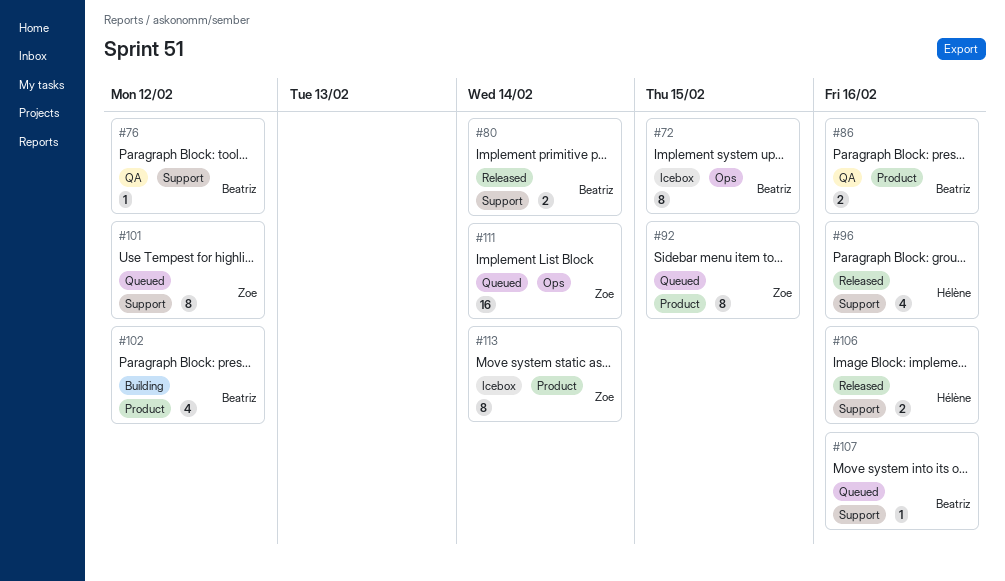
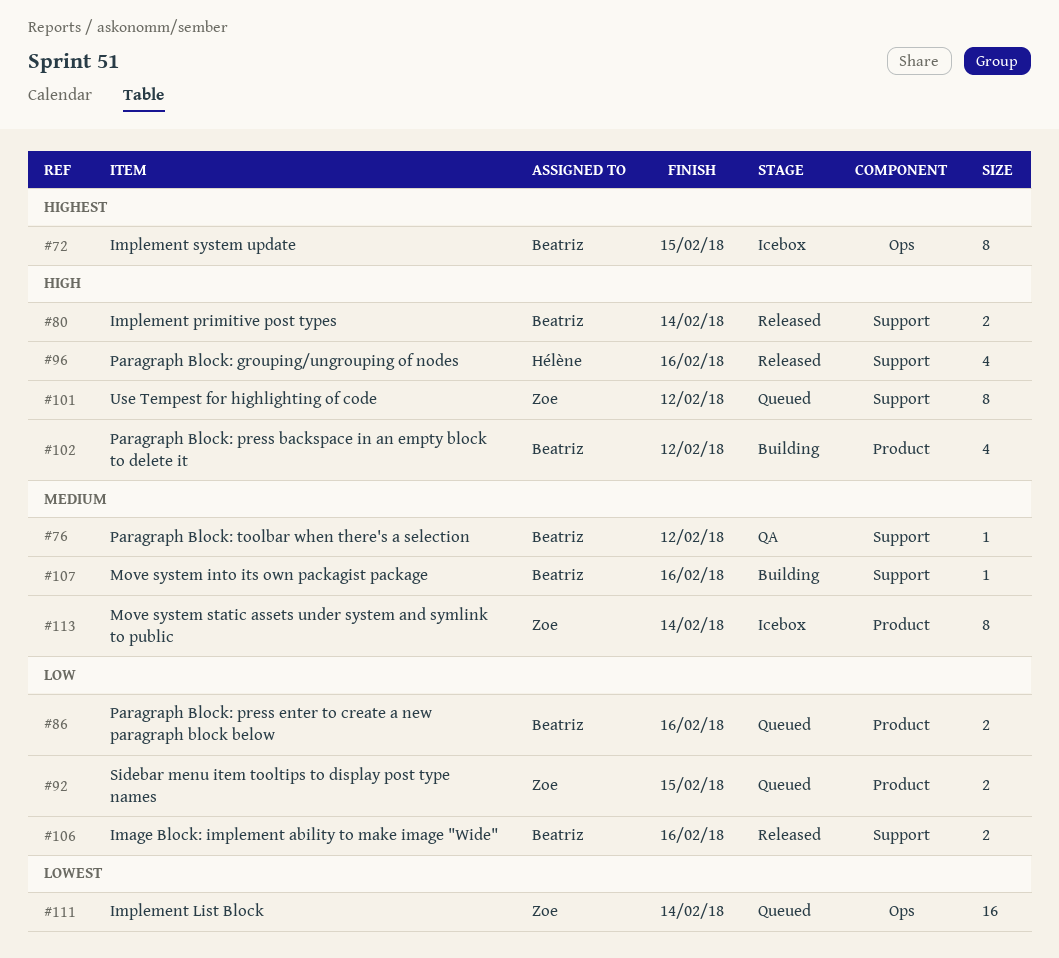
#86, status: QA -> Queued
#92, estimate: 8 -> 2
#106, owner: Hélène -> Beatriz
#107, status: Queued -> Building

